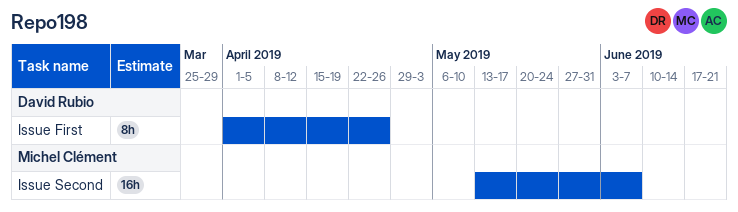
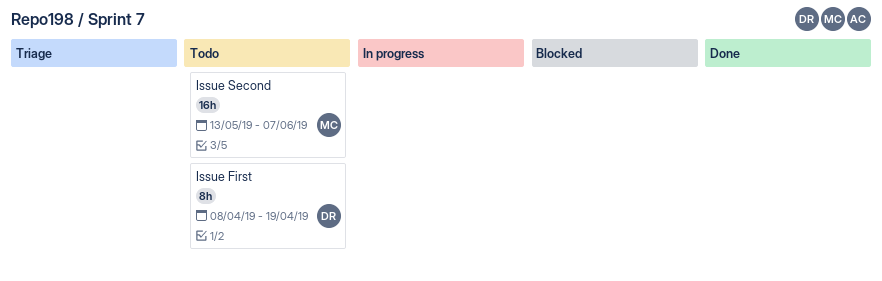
Issue First, start: Apr 1 -> Apr 8
Issue First, due: Apr 26 -> Apr 19

